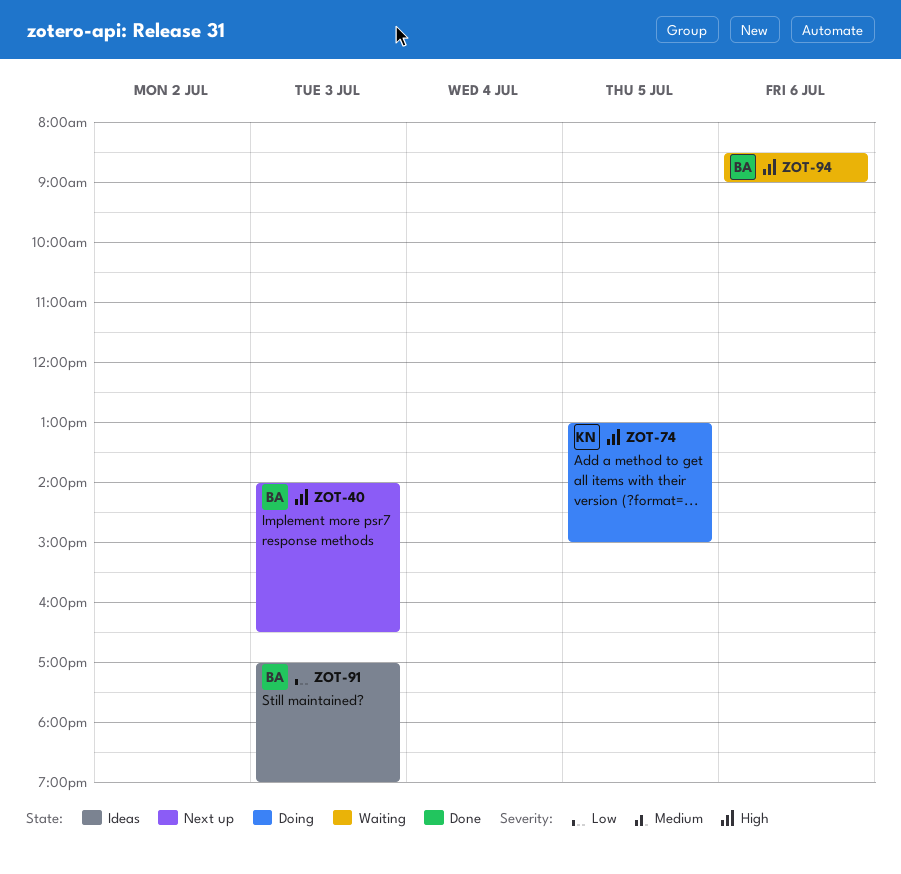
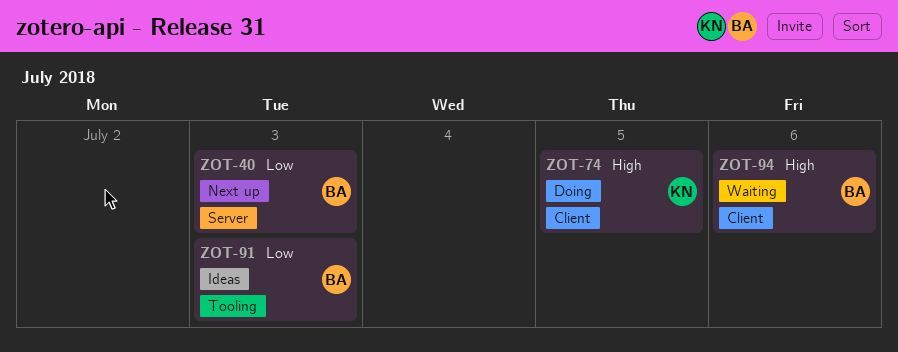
ZOT-40, priority: High -> Low

